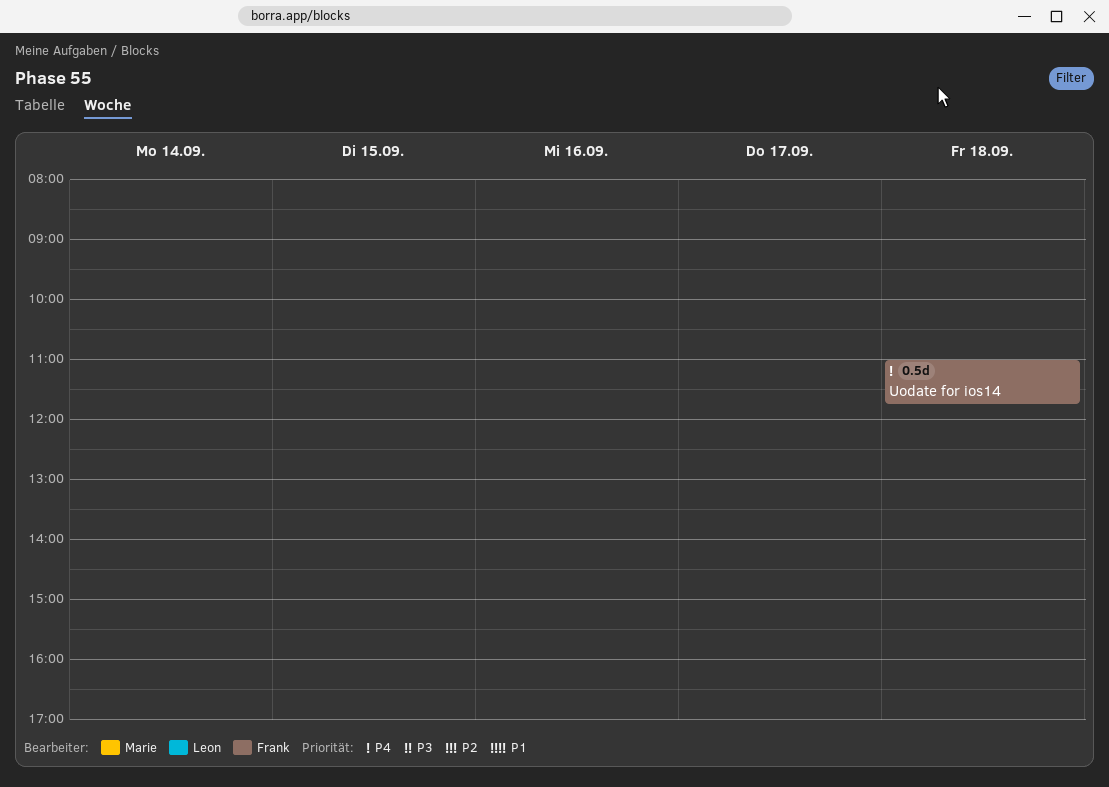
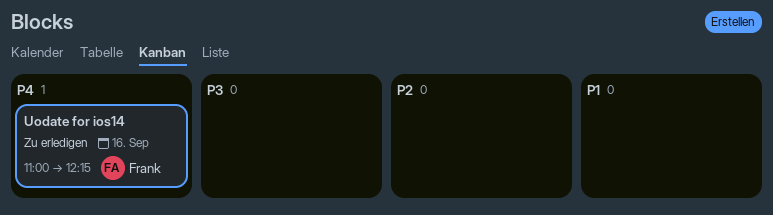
Uodate for ios14, day: Sep 18 -> Sep 16
Uodate for ios14, ends: 11:45 -> 12:15

